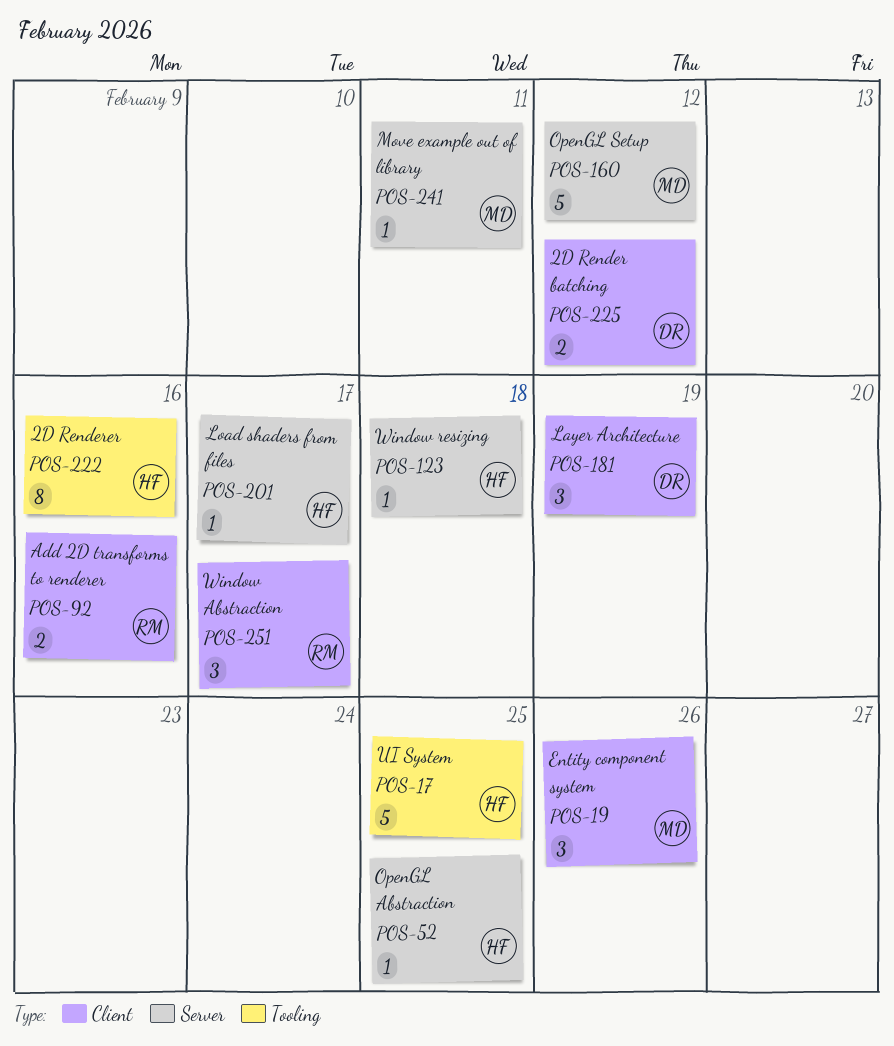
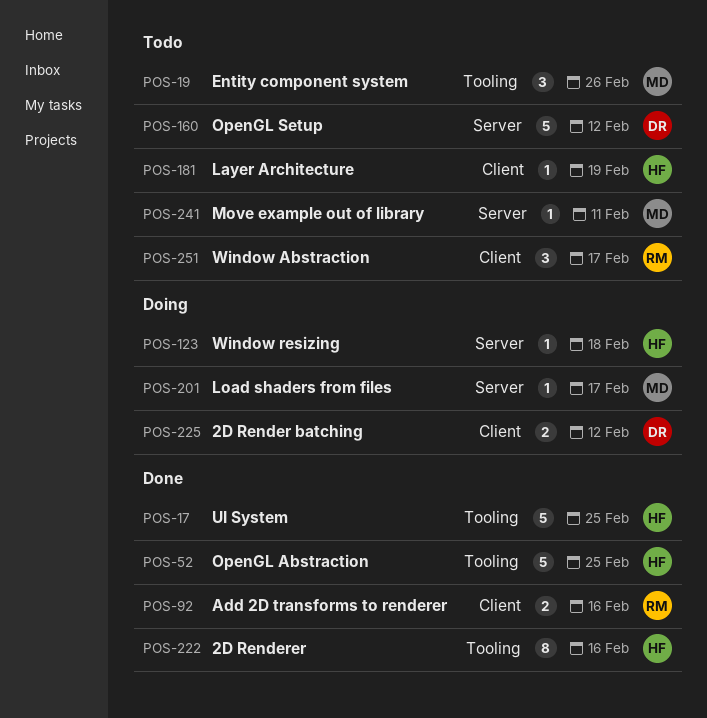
POS-19, label: Client -> Tooling
POS-52, label: Server -> Tooling
POS-52, estimate: 1 -> 5
POS-160, owner: MD -> DR
POS-181, owner: DR -> HF
POS-181, estimate: 3 -> 1
POS-201, owner: HF -> MD

